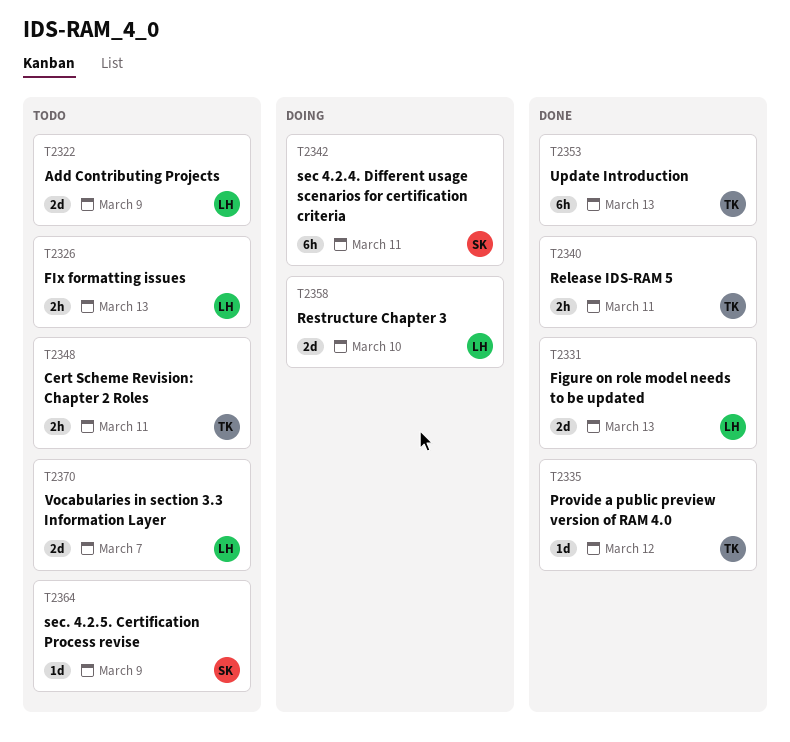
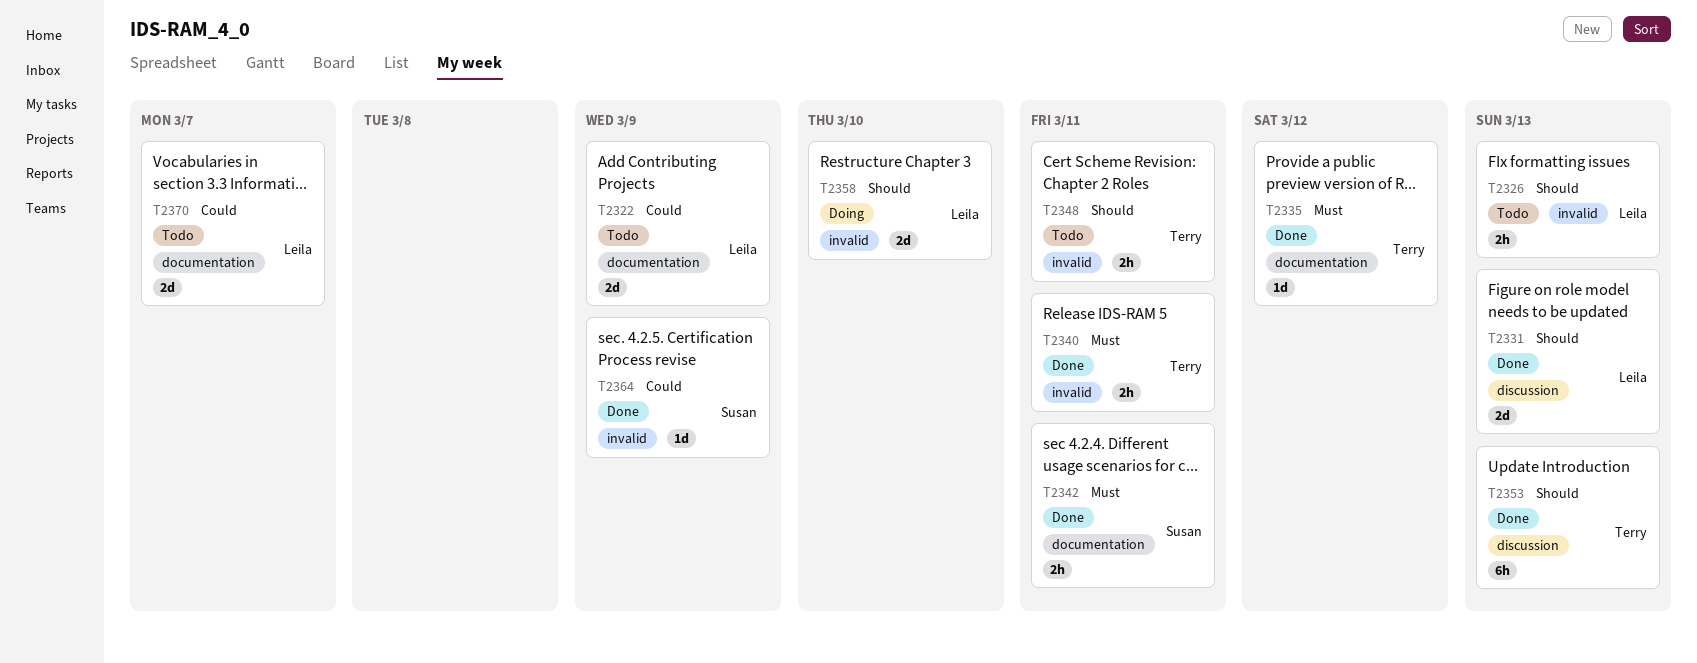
T2342, status: Doing -> Done
T2342, estimate: 6h -> 2h
T2364, status: Todo -> Done

